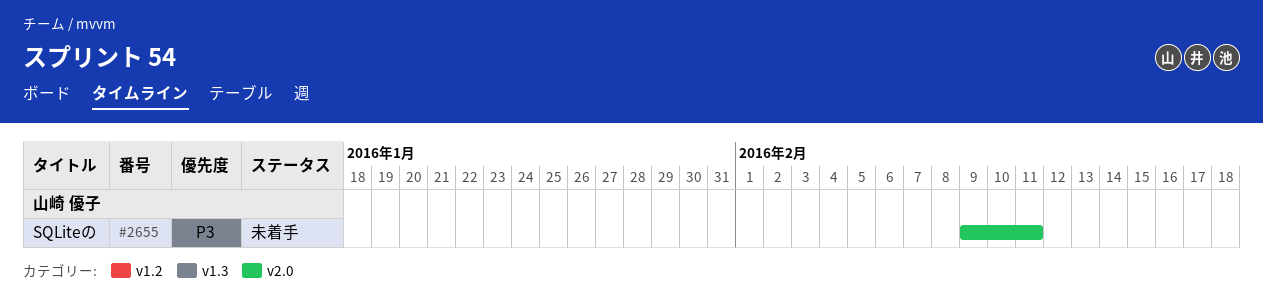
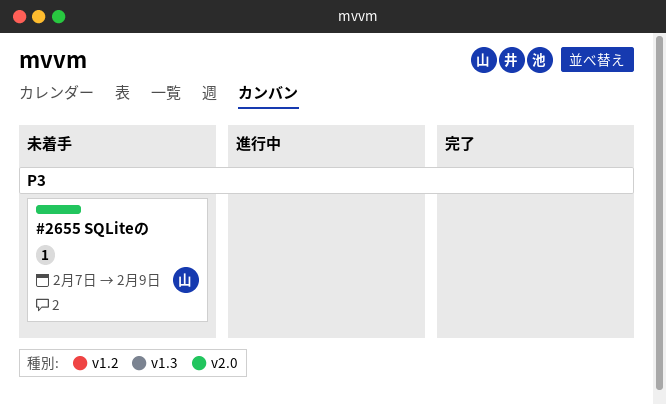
#2655, start: Feb 9 -> Feb 7
#2655, due: Feb 11 -> Feb 9

